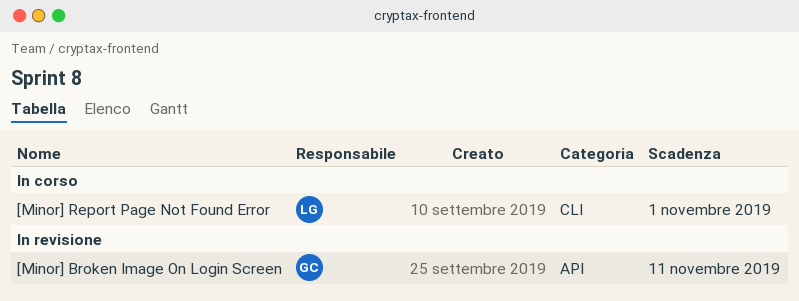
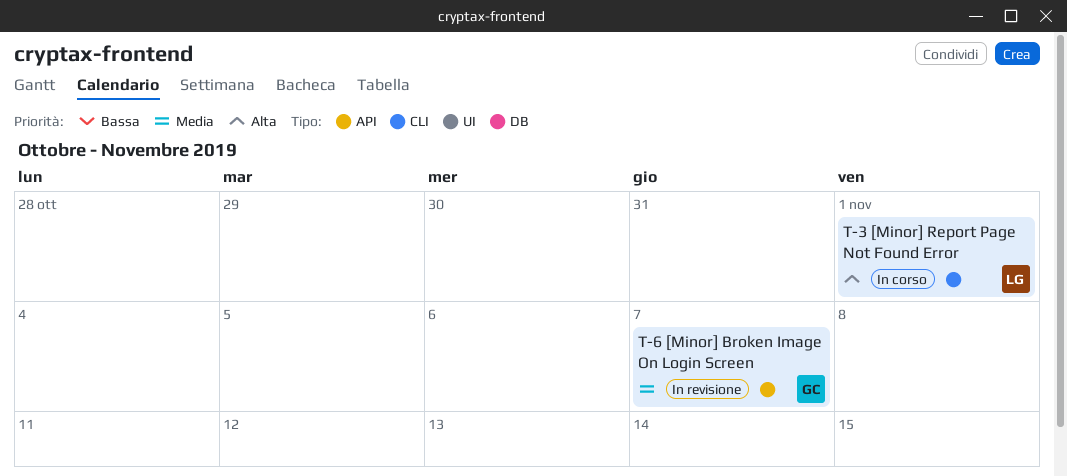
[Minor] Broken Image On Login Screen, due: Nov 11 -> Nov 7

